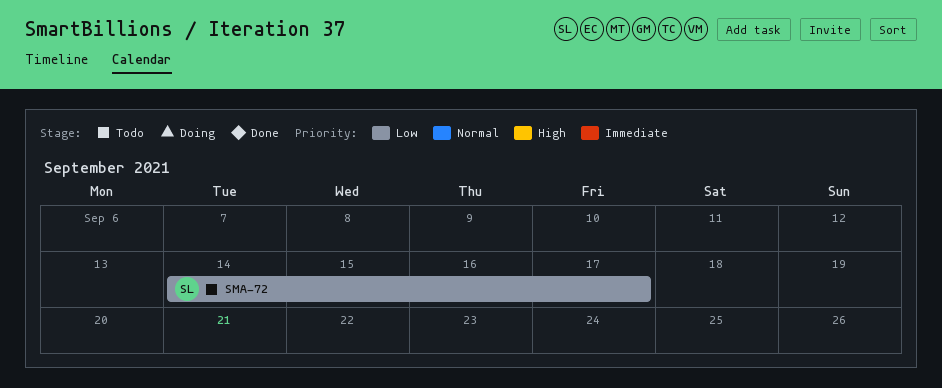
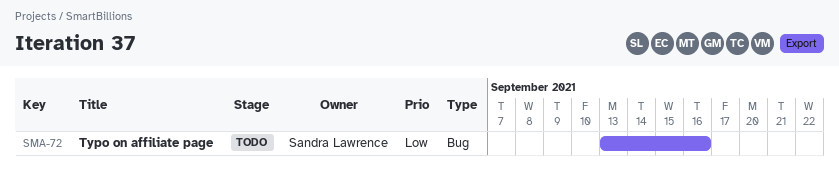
SMA-72, start: Sep 14 -> Sep 13
SMA-72, due: Sep 17 -> Sep 16

